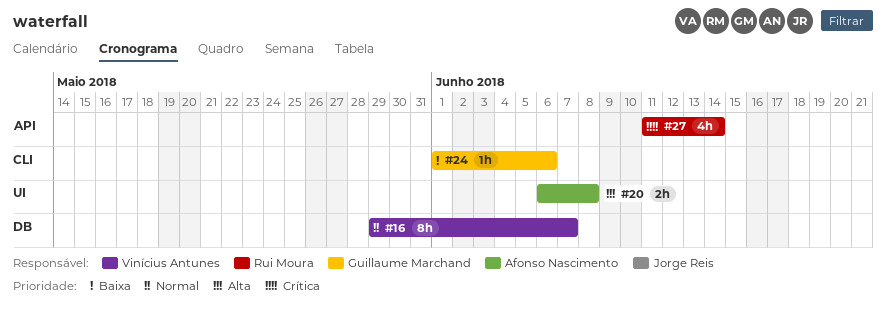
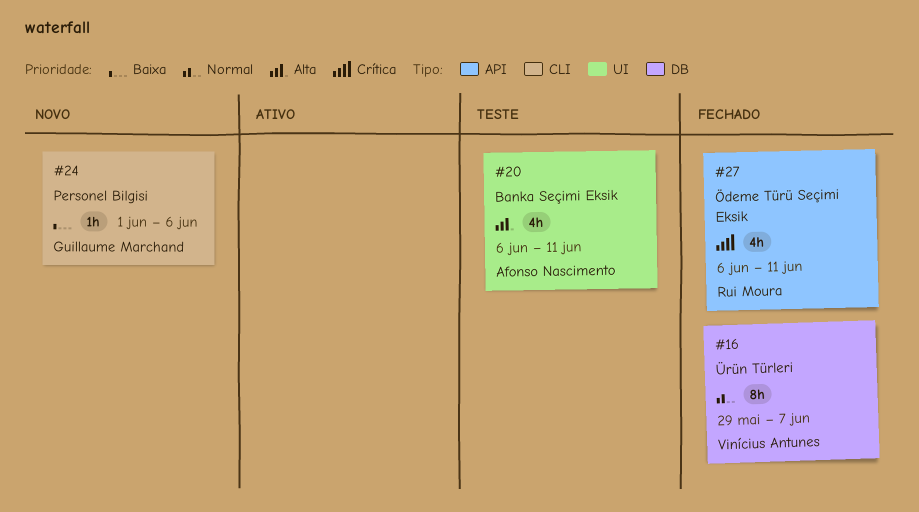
#20, estimate: 2h -> 4h
#20, due: Jun 8 -> Jun 11
#27, start: Jun 11 -> Jun 6
#27, due: Jun 14 -> Jun 11

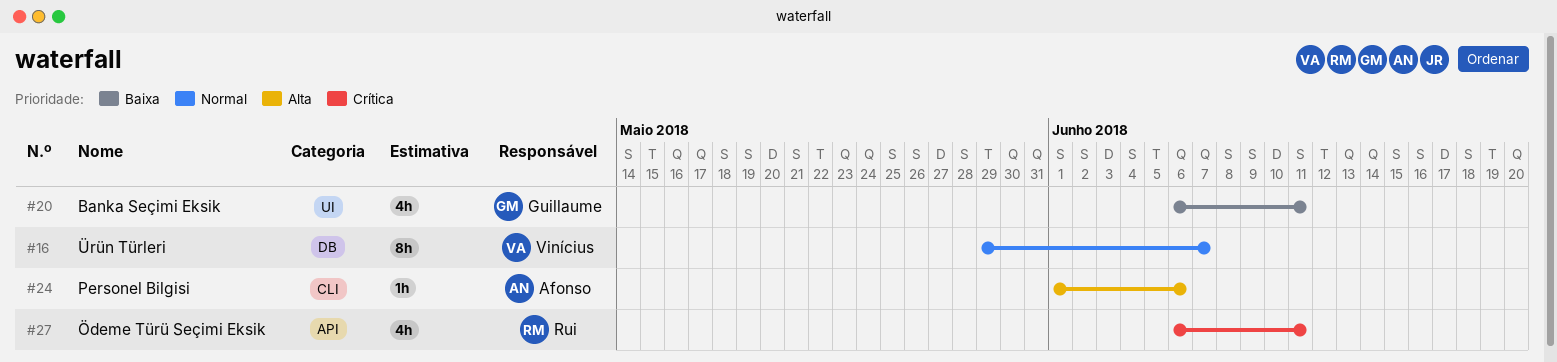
#20, owner: Afonso Nascimento -> Guillaume Marchand
#20, priority: Alta -> Baixa
#24, owner: Guillaume Marchand -> Afonso Nascimento
#24, priority: Baixa -> Alta

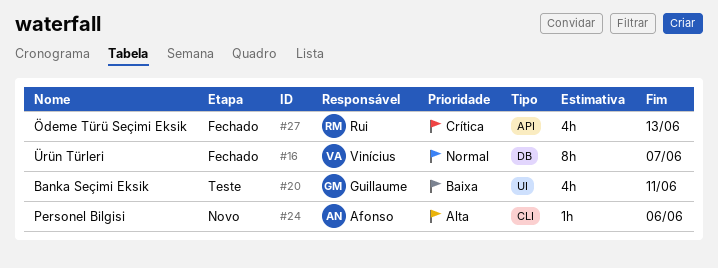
#27, due: Jun 11 -> Jun 13

